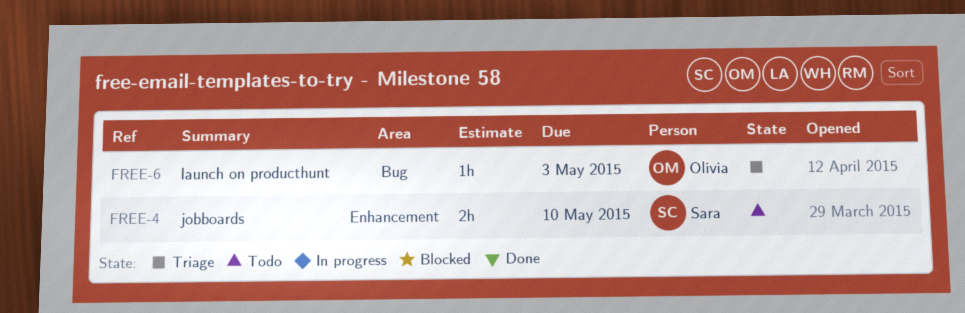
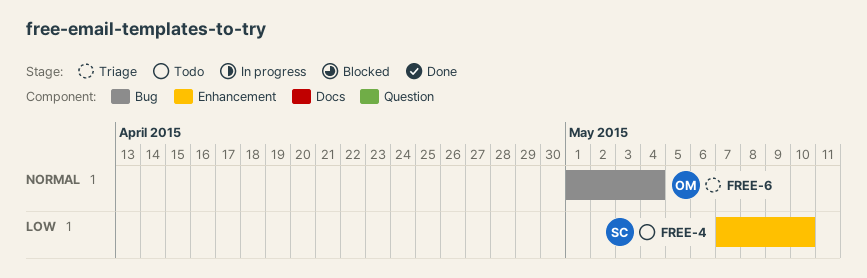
FREE-6, due: May 3 -> May 4

